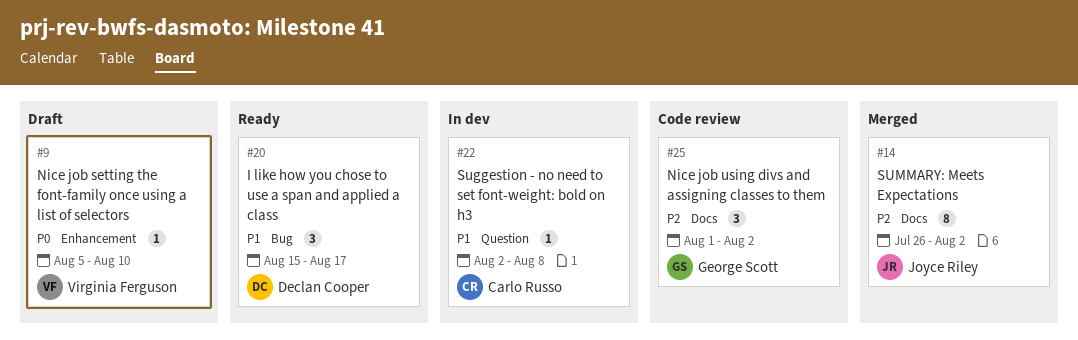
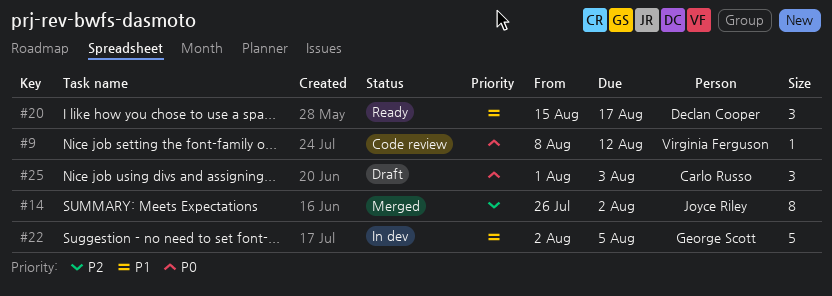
#9, status: Draft -> Code review
#9, start: Aug 5 -> Aug 8
#9, due: Aug 10 -> Aug 12
#22, owner: Carlo Russo -> George Scott
#22, estimate: 1 -> 5
#22, due: Aug 8 -> Aug 5
#25, status: Code review -> Draft
#25, owner: George Scott -> Carlo Russo
#25, priority: P2 -> P0
#25, due: Aug 2 -> Aug 3

